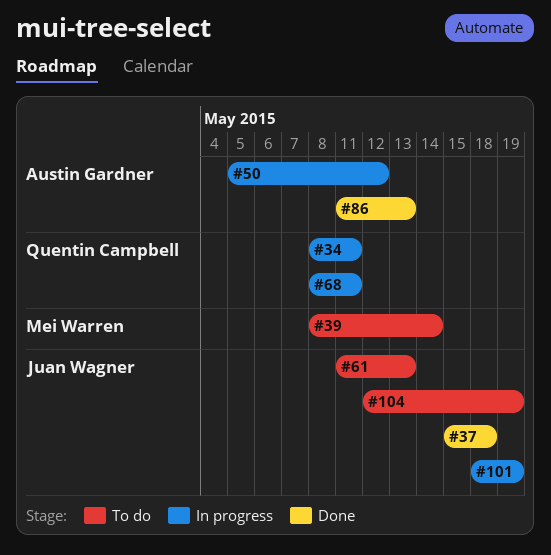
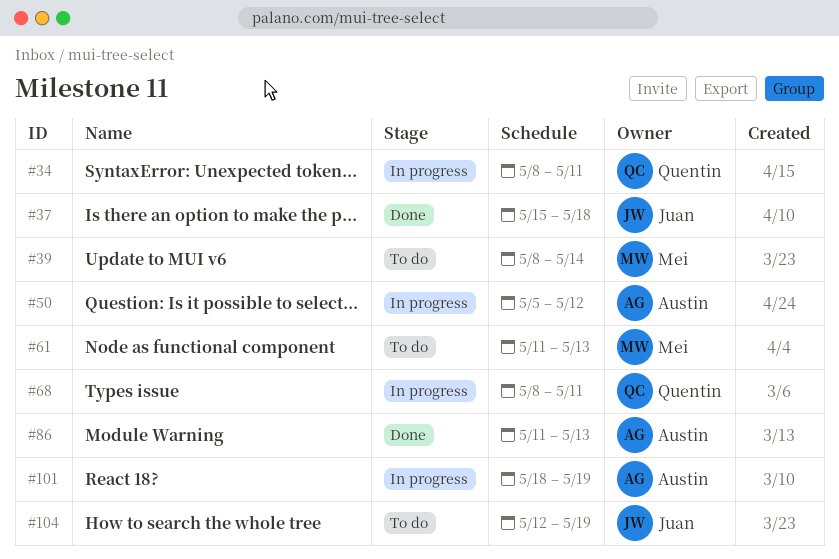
#61, owner: Juan Wagner -> Mei Warren
#101, owner: Juan Wagner -> Austin Gardner

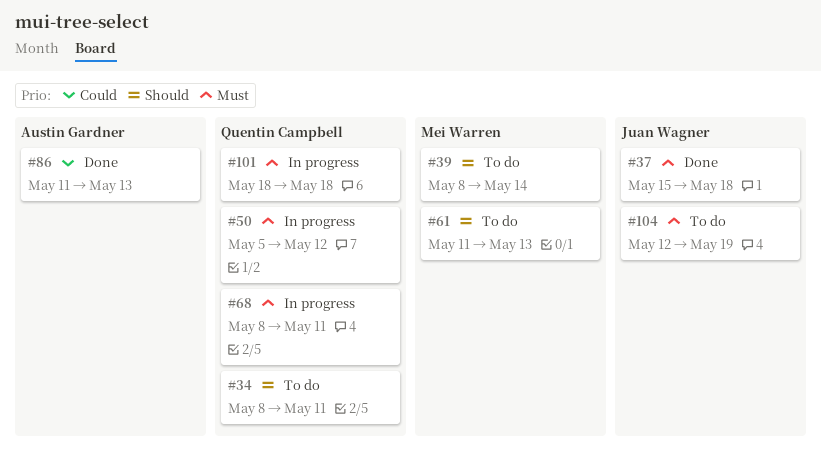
#34, status: In progress -> To do
#50, owner: Austin Gardner -> Quentin Campbell
#101, owner: Austin Gardner -> Quentin Campbell
#101, due: May 19 -> May 18

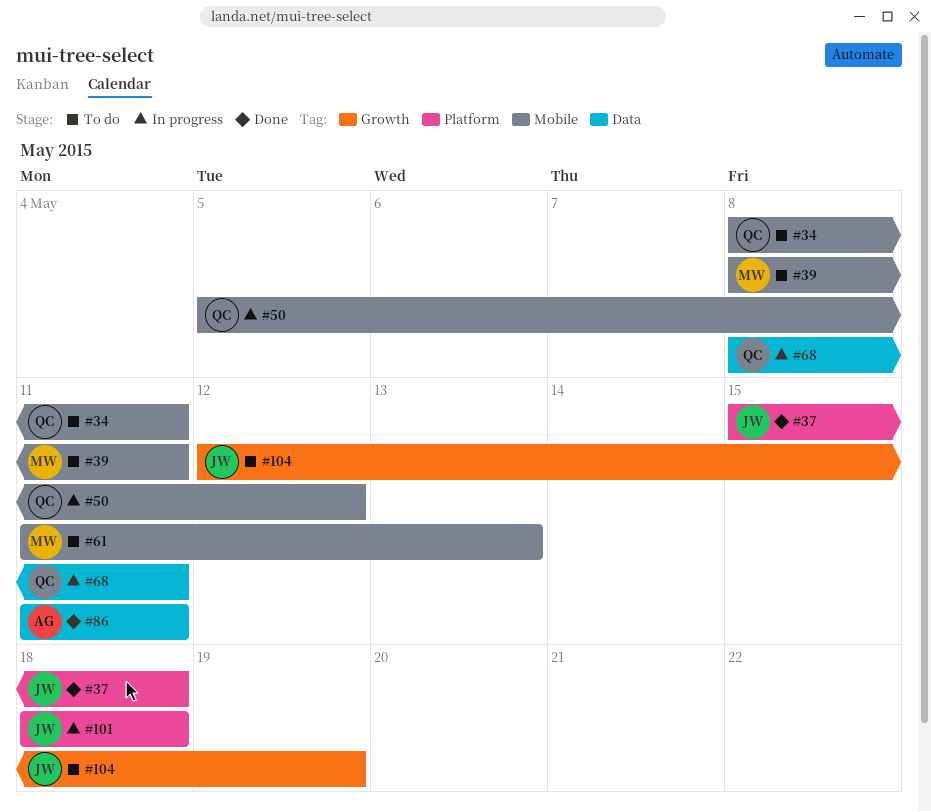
#39, due: May 14 -> May 11
#86, due: May 13 -> May 11
#101, owner: Quentin Campbell -> Juan Wagner

